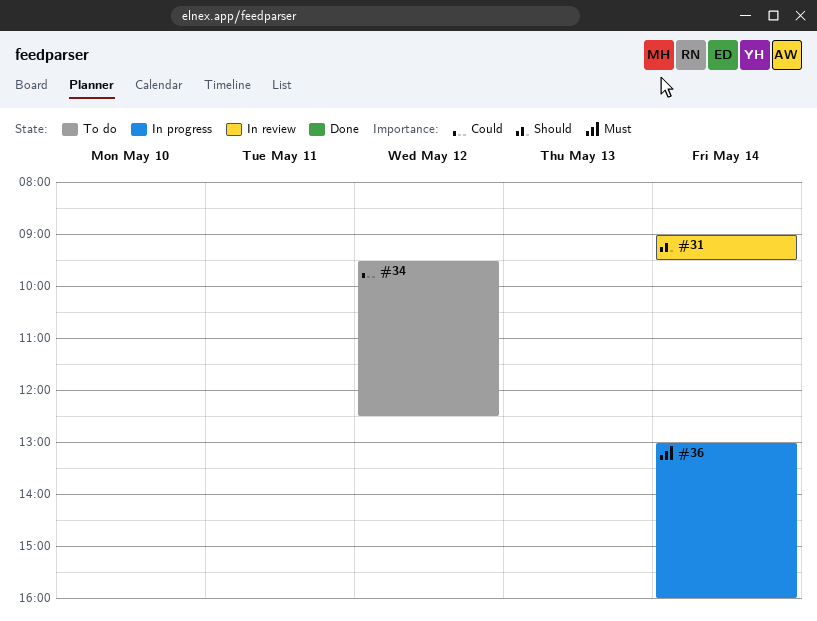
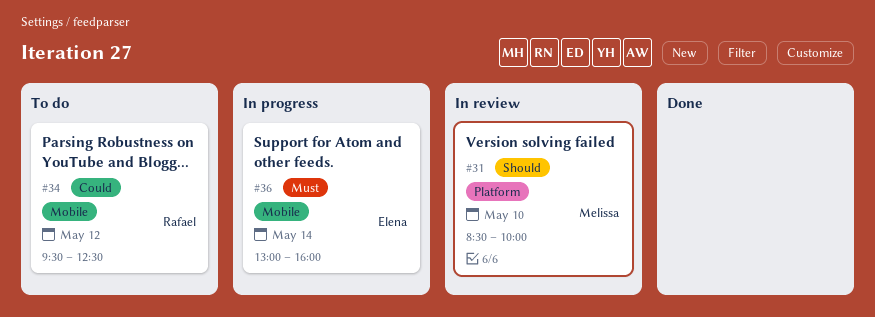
#31, day: May 14 -> May 10
#31, begins: 09:00 -> 08:30
#31, ends: 09:30 -> 10:00

